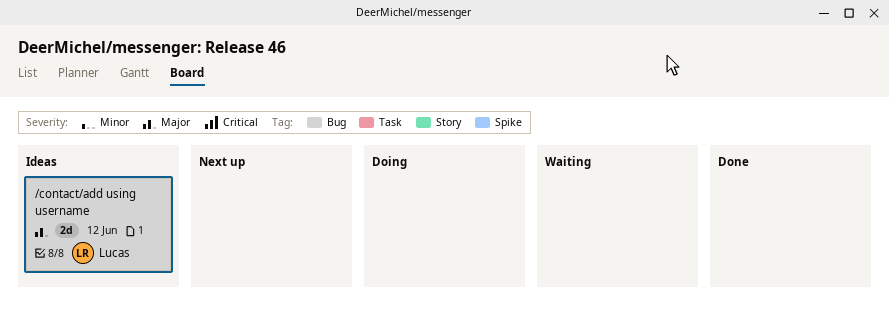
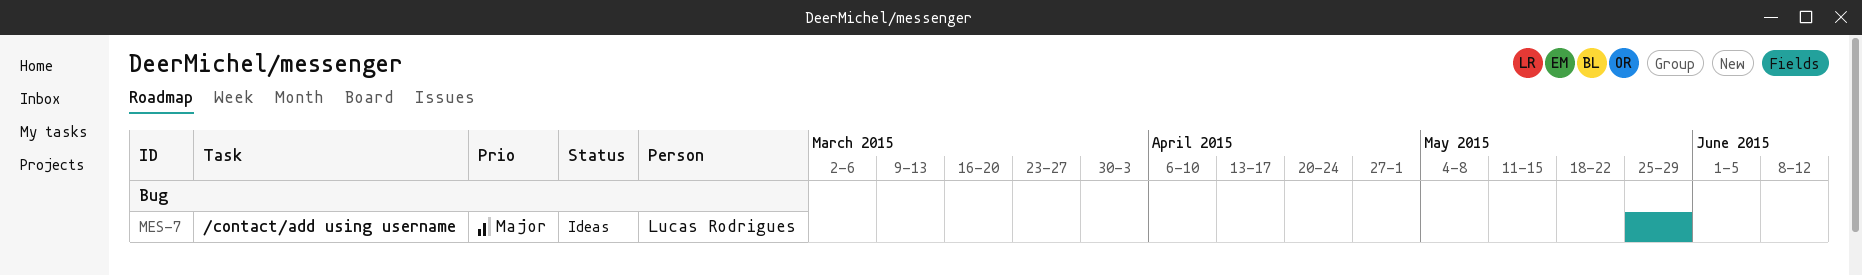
/contact/add using username, due: Jun 12 -> May 29

